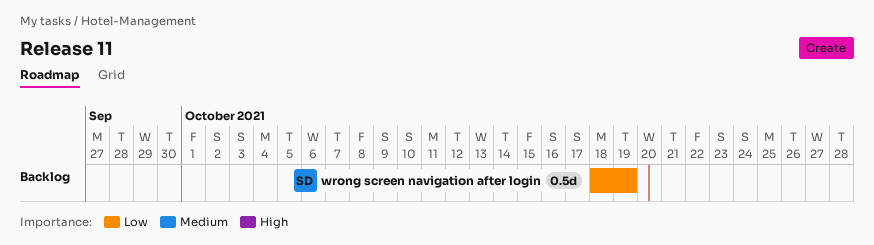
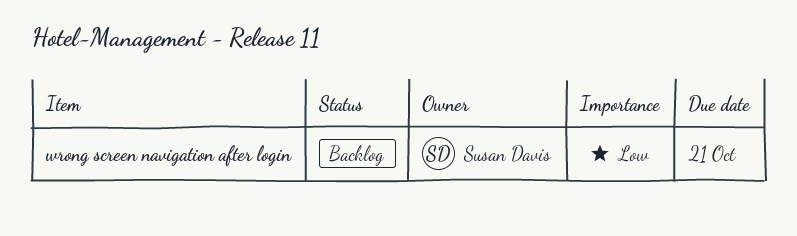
wrong screen navigation after login, due: Oct 19 -> Oct 21

